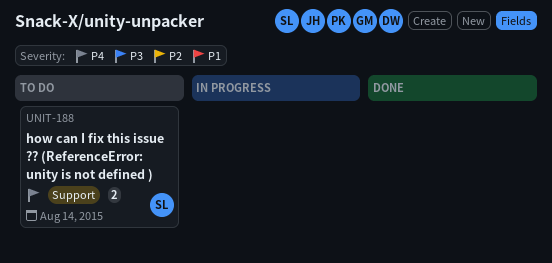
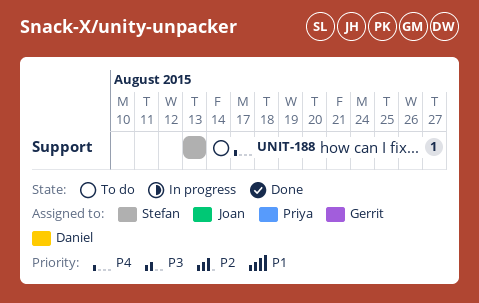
UNIT-188, estimate: 2 -> 1
UNIT-188, due: Aug 14 -> Aug 13

